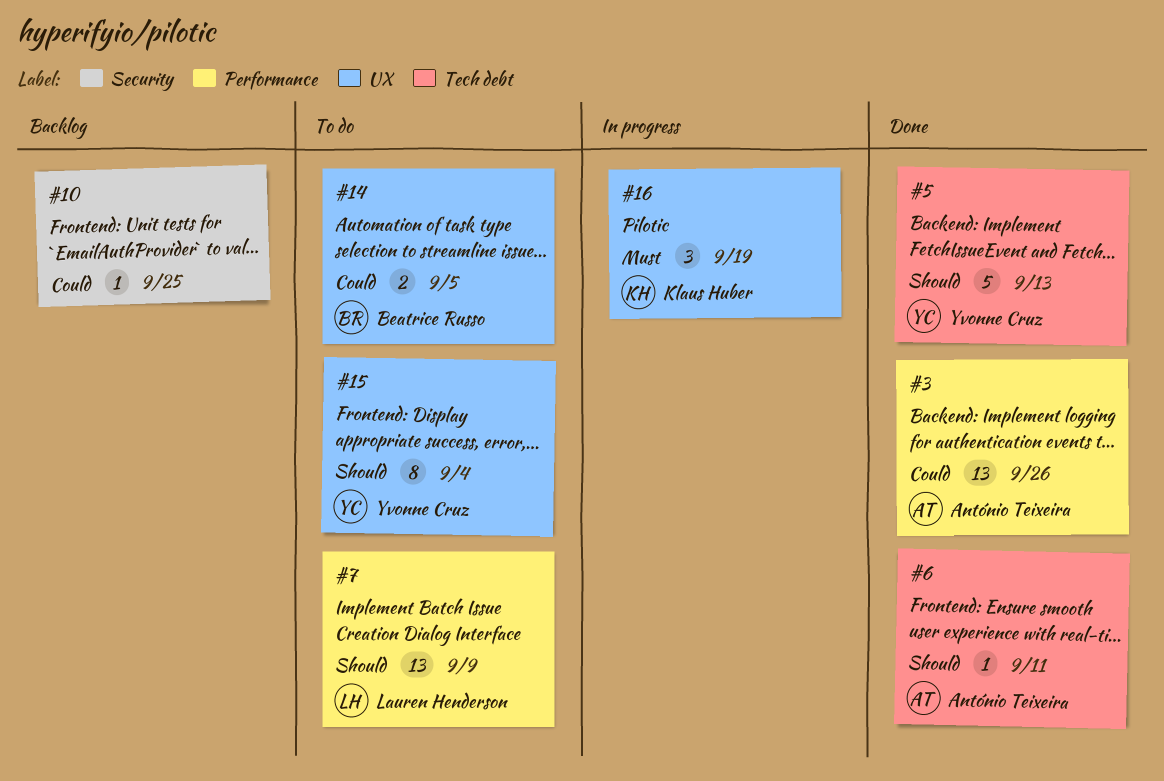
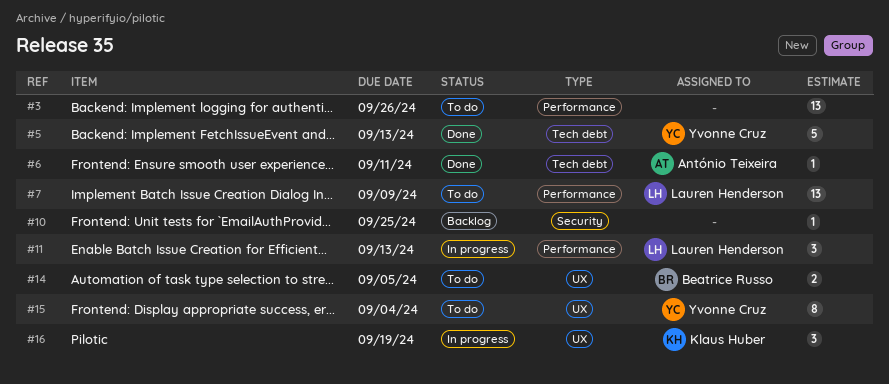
#3, status: Done -> To do
#3, owner: António Teixeira -> none
#11: none -> present

